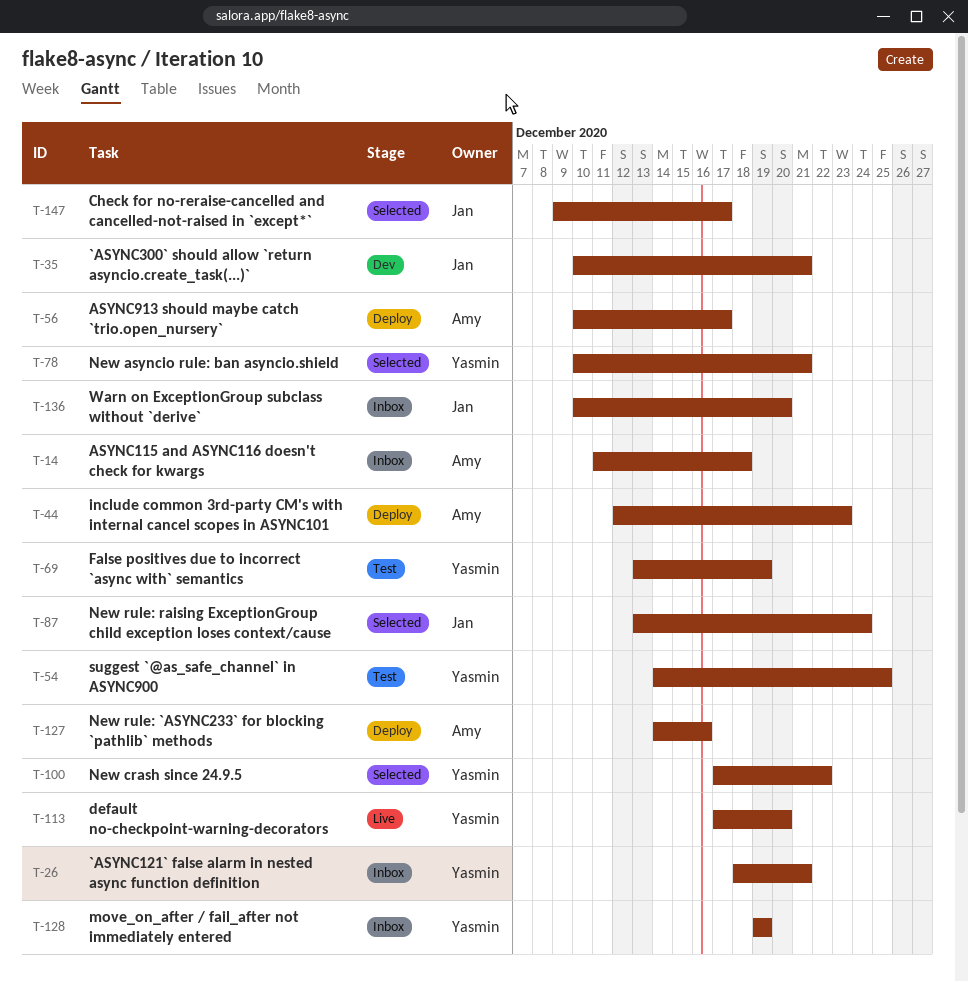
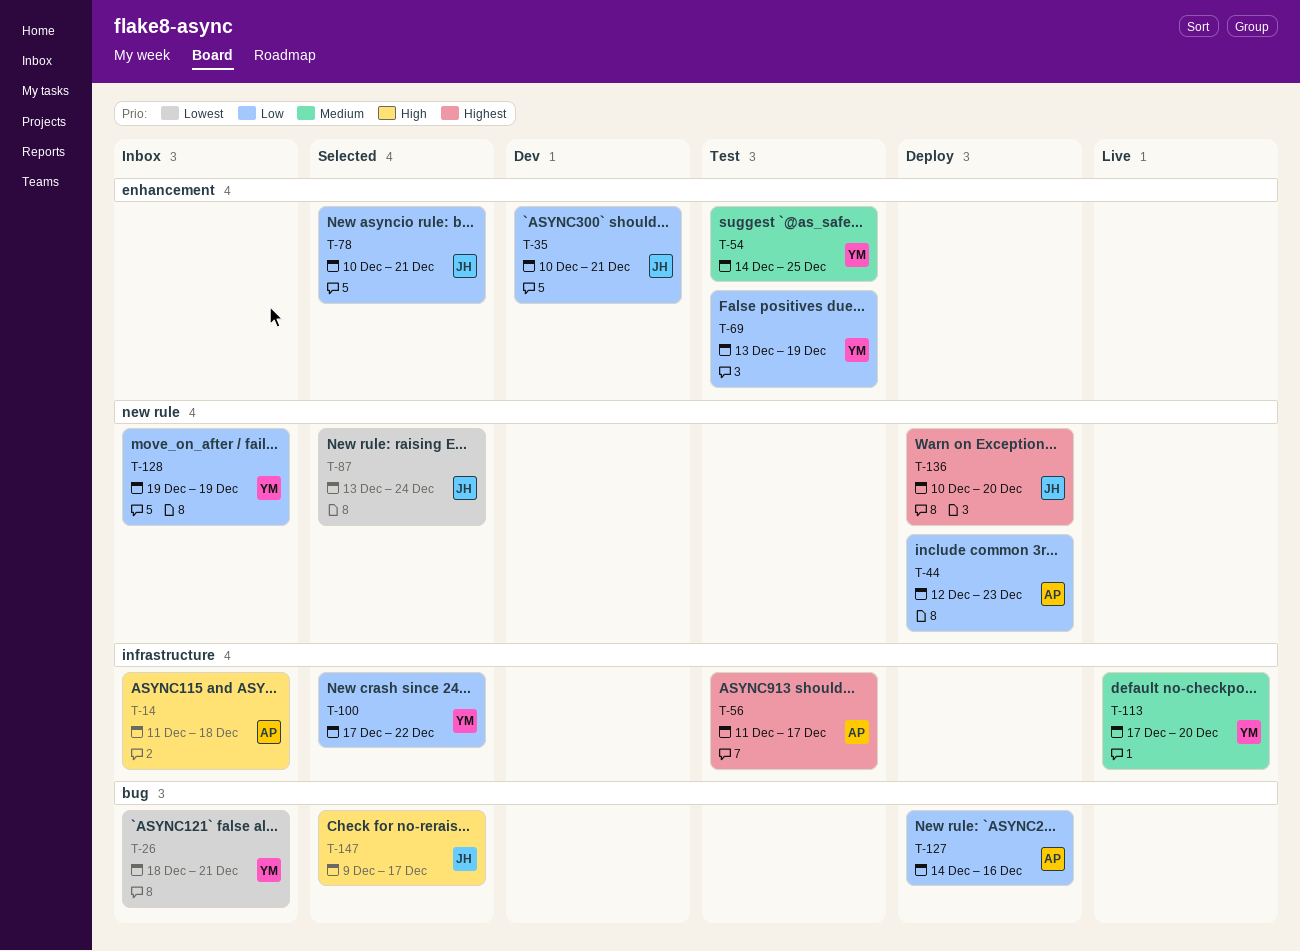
T-56, status: Deploy -> Test
T-56, start: Dec 10 -> Dec 11
T-78, owner: Yasmin -> Jan
T-136, status: Inbox -> Deploy

